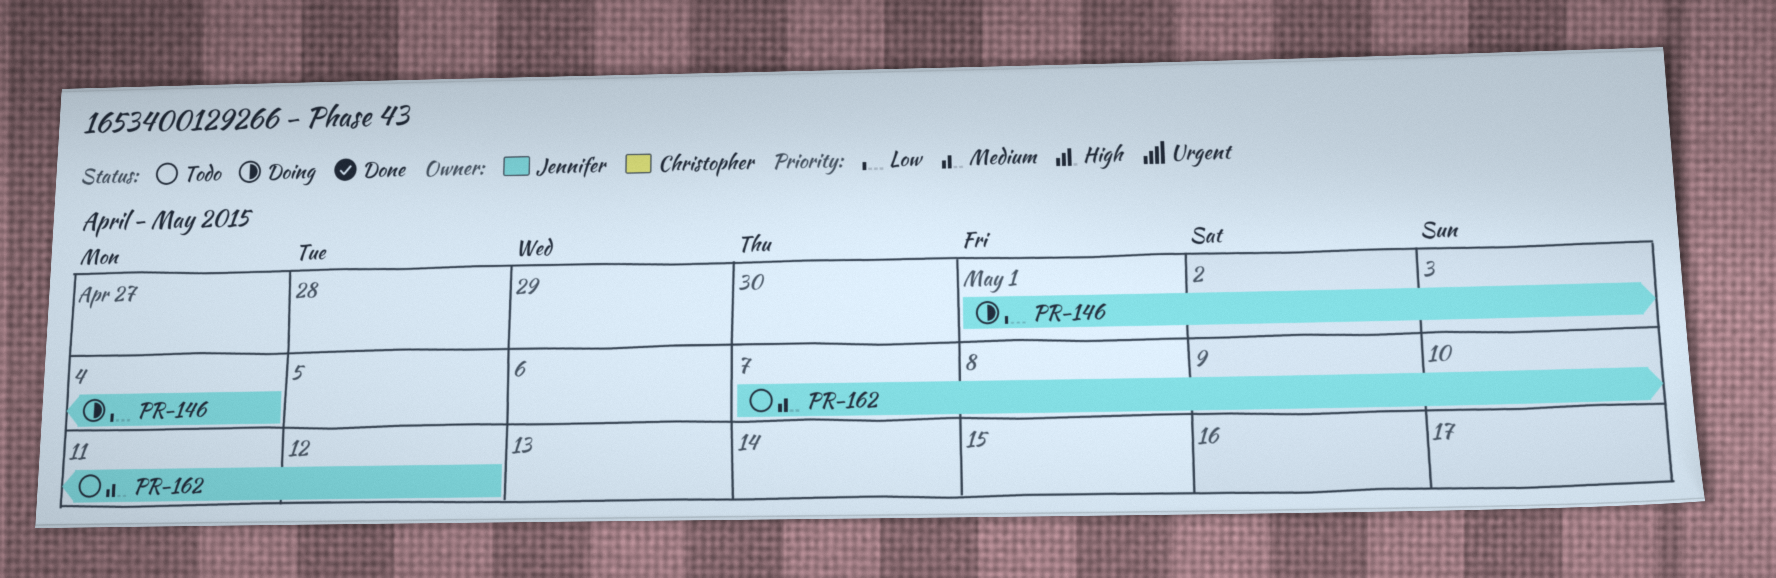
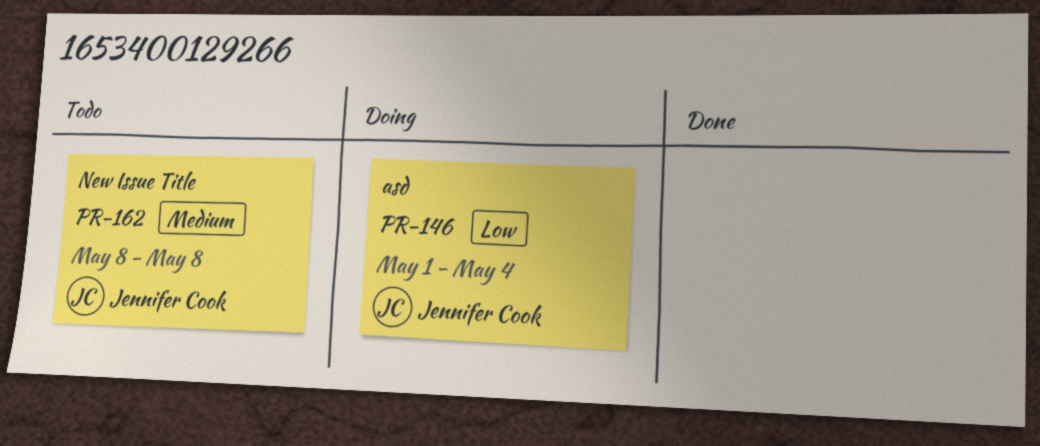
PR-162, start: May 7 -> May 8
PR-162, due: May 12 -> May 8

